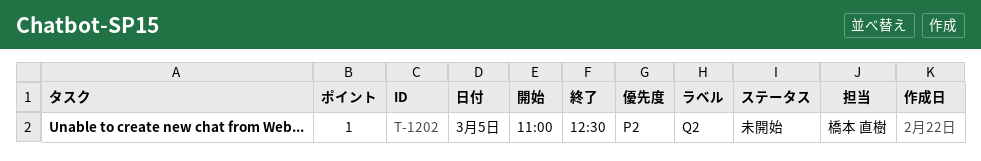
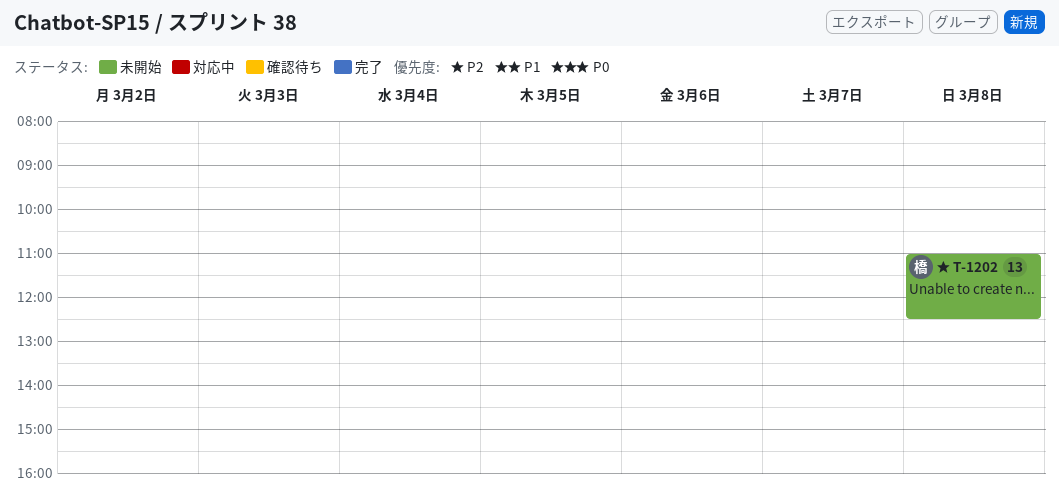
T-1202, estimate: 1 -> 13
T-1202, day: Mar 5 -> Mar 8

